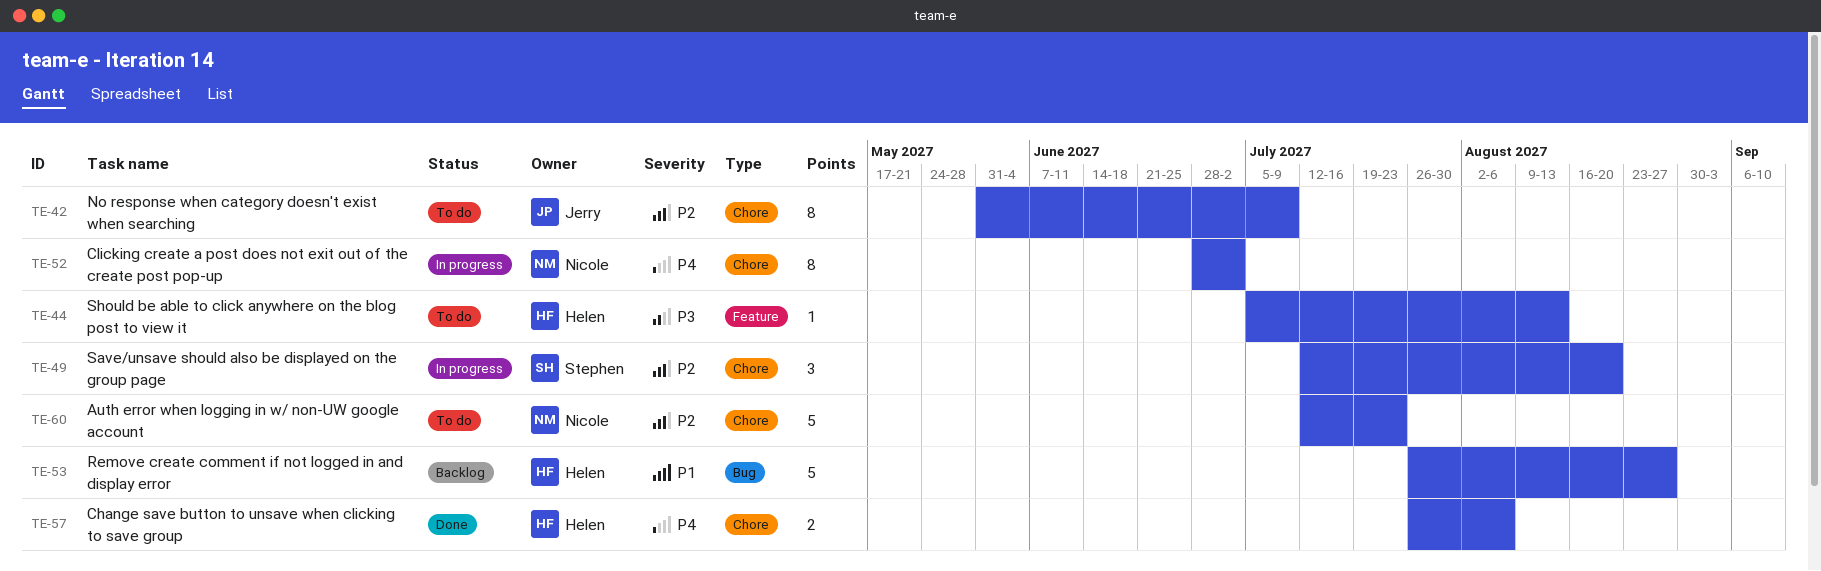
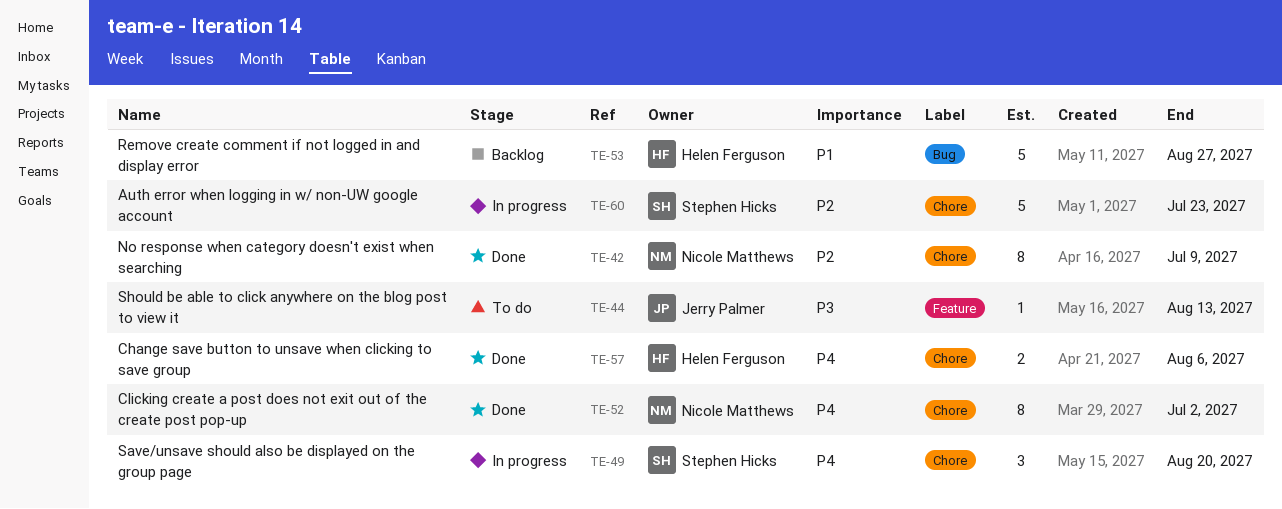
TE-42, status: To do -> Done
TE-42, owner: Jerry Palmer -> Nicole Matthews
TE-44, owner: Helen Ferguson -> Jerry Palmer
TE-49, priority: P2 -> P4
TE-52, status: In progress -> Done
TE-60, status: To do -> In progress
TE-60, owner: Nicole Matthews -> Stephen Hicks

